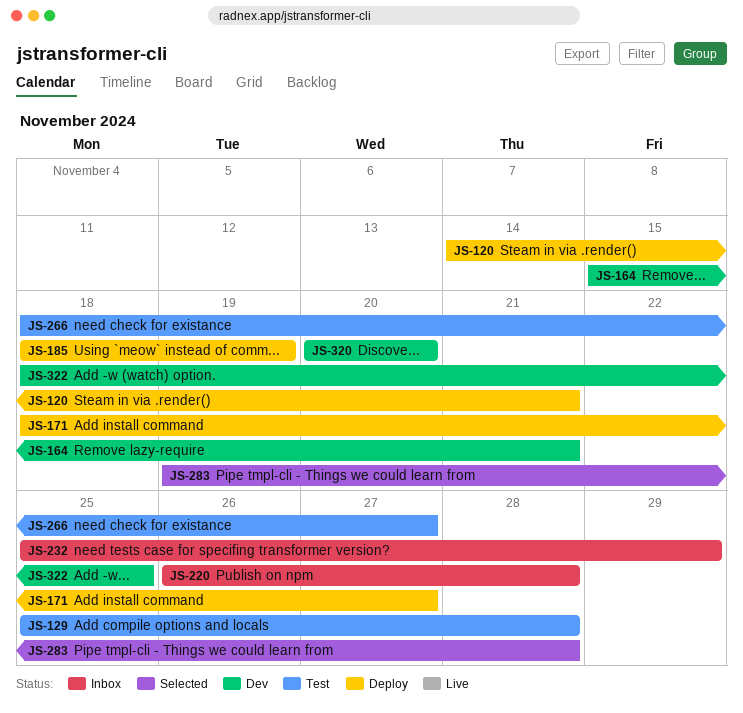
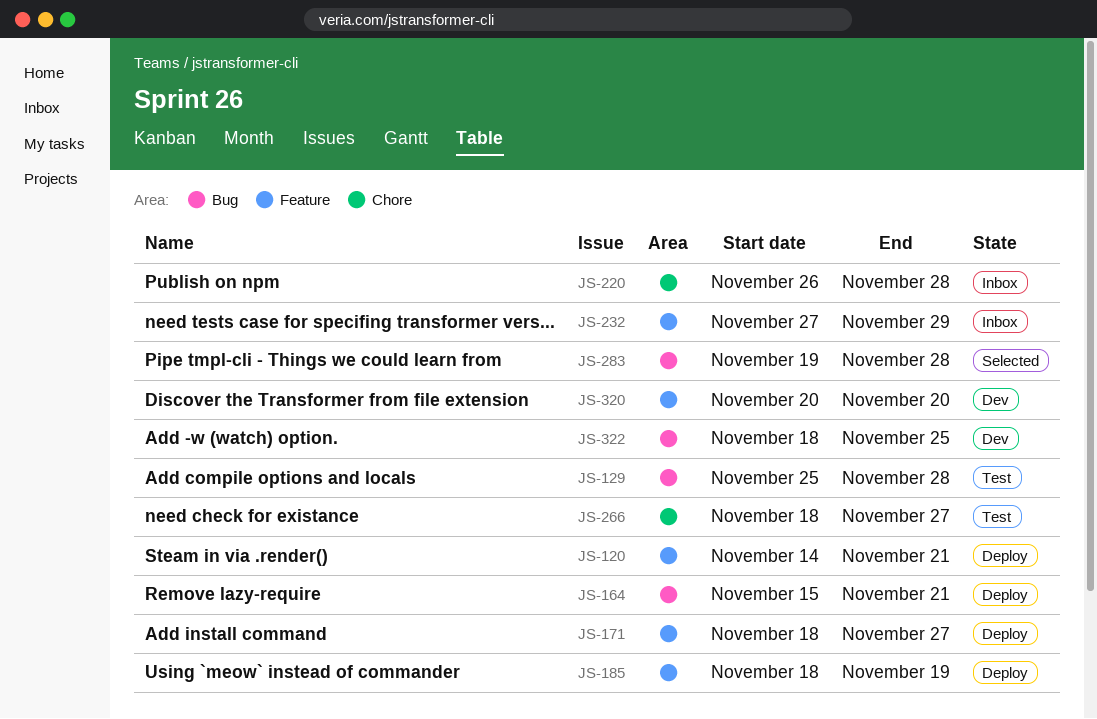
JS-164, status: Dev -> Deploy
JS-232, start: Nov 25 -> Nov 27

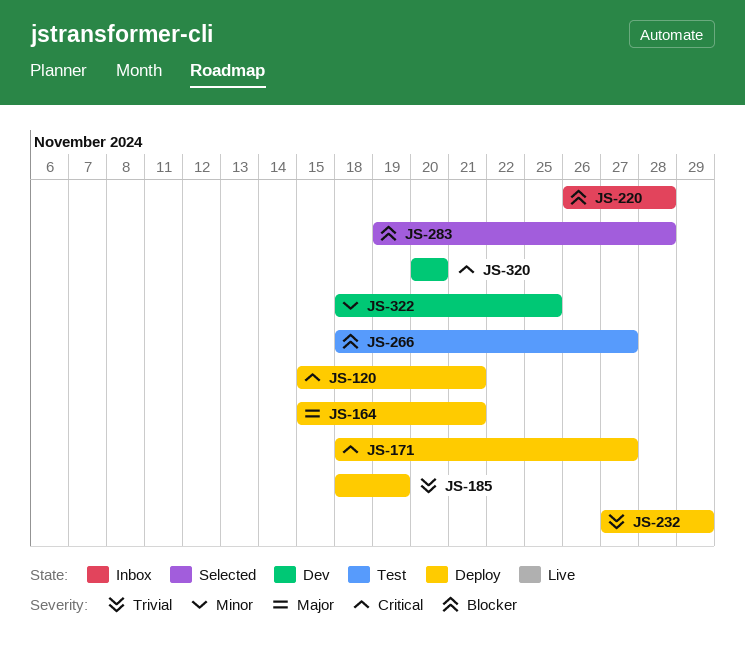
JS-120, start: Nov 14 -> Nov 15
JS-129: present -> none
JS-232, status: Inbox -> Deploy

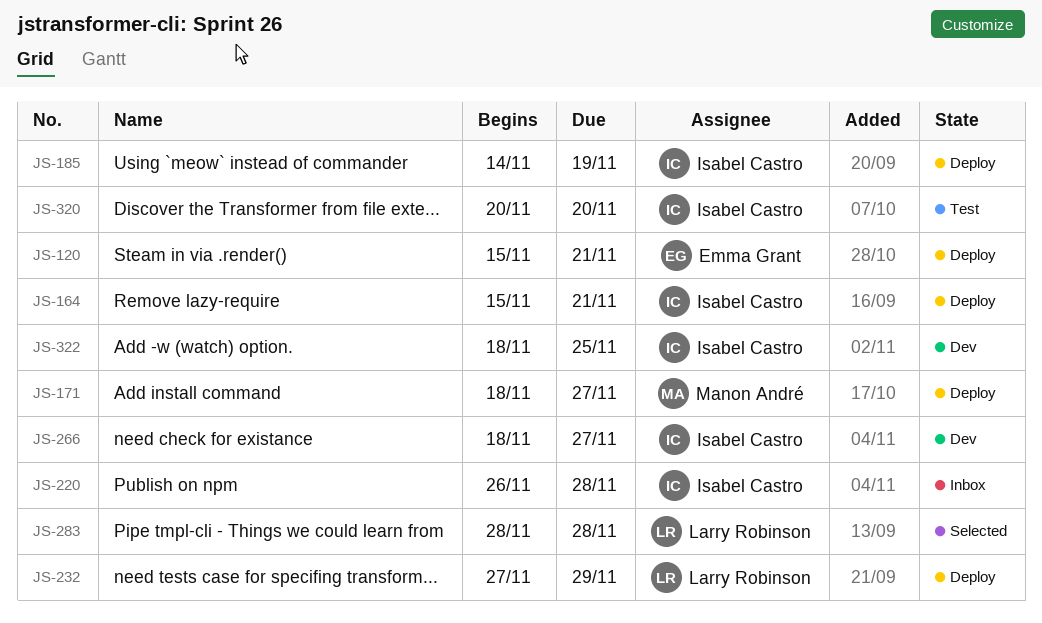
JS-185, start: Nov 18 -> Nov 14
JS-266, status: Test -> Dev
JS-283, start: Nov 19 -> Nov 28
JS-320, status: Dev -> Test

